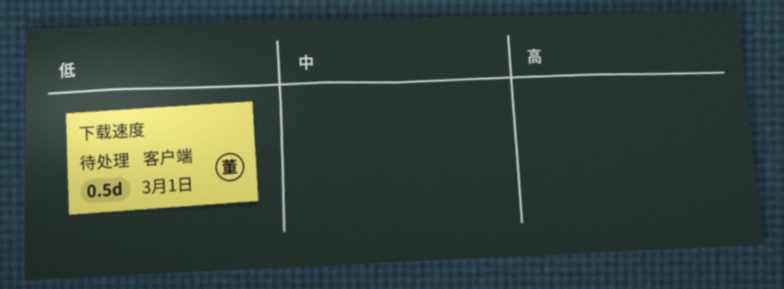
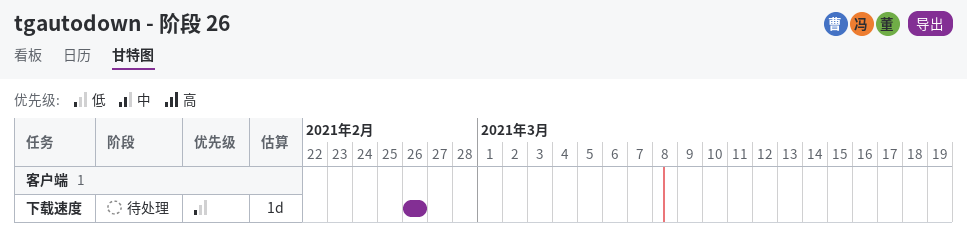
下载速度, estimate: 0.5d -> 1d
下载速度, due: Mar 1 -> Feb 26

